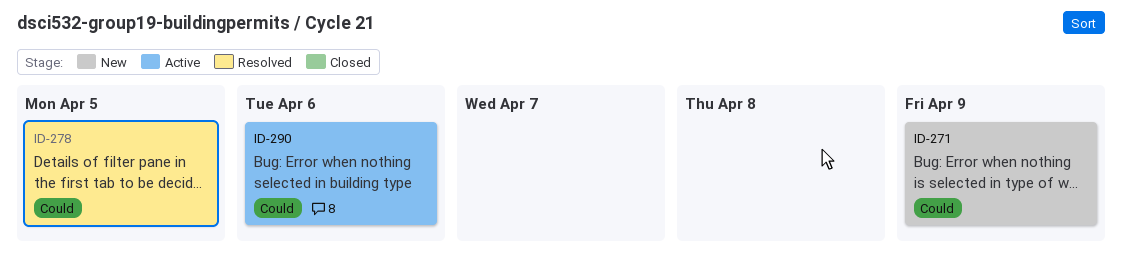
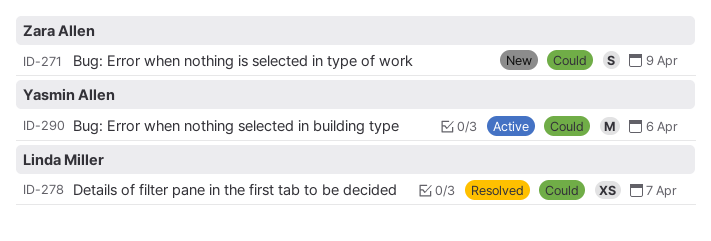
ID-278, due: Apr 5 -> Apr 7

